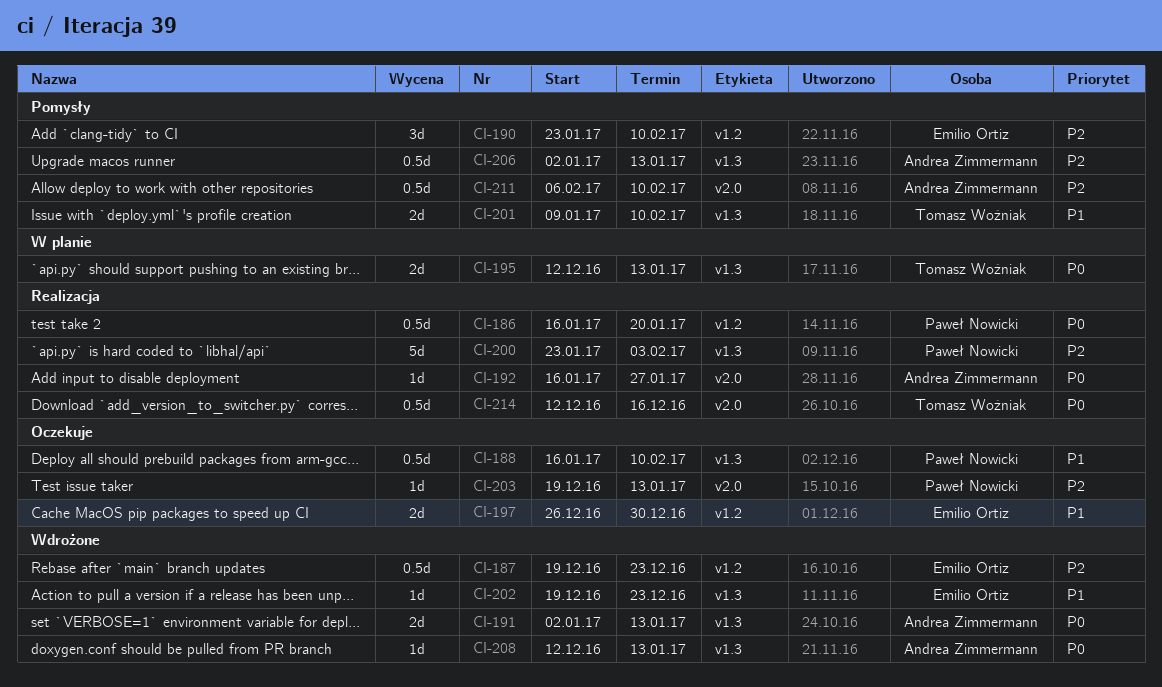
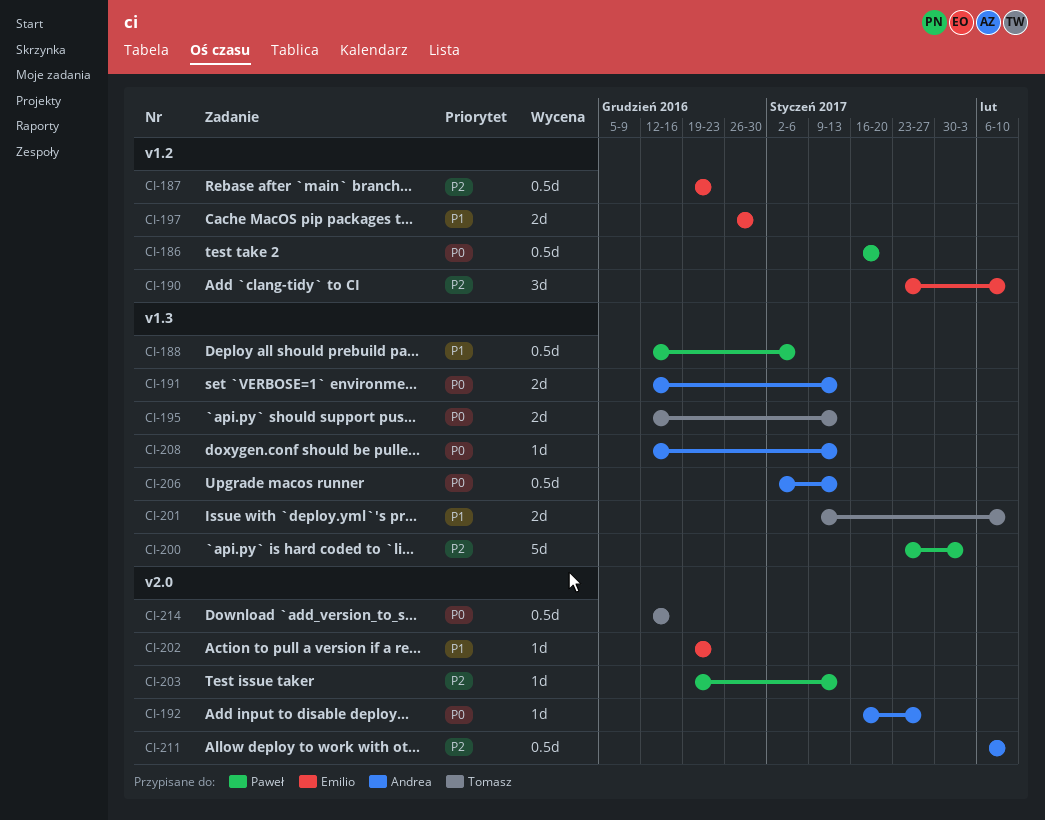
CI-188, start: Jan 16 -> Dec 12
CI-188, due: Feb 10 -> Jan 6
CI-191, start: Jan 2 -> Dec 12
CI-202, label: v1.3 -> v2.0
CI-206, priority: P2 -> P0

